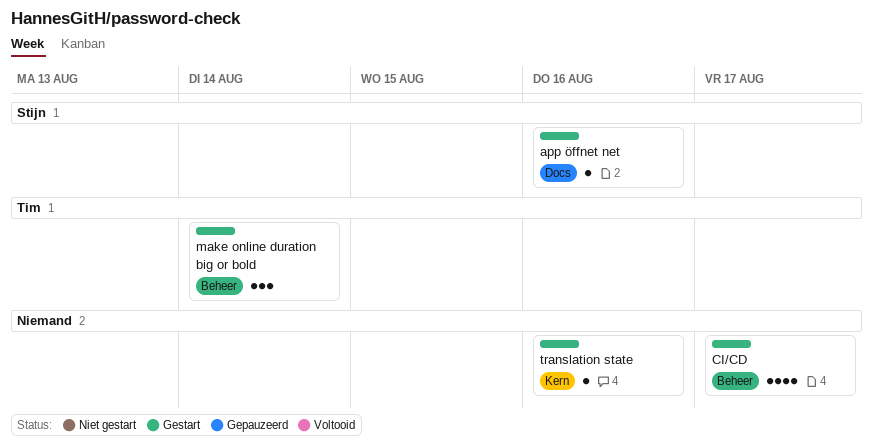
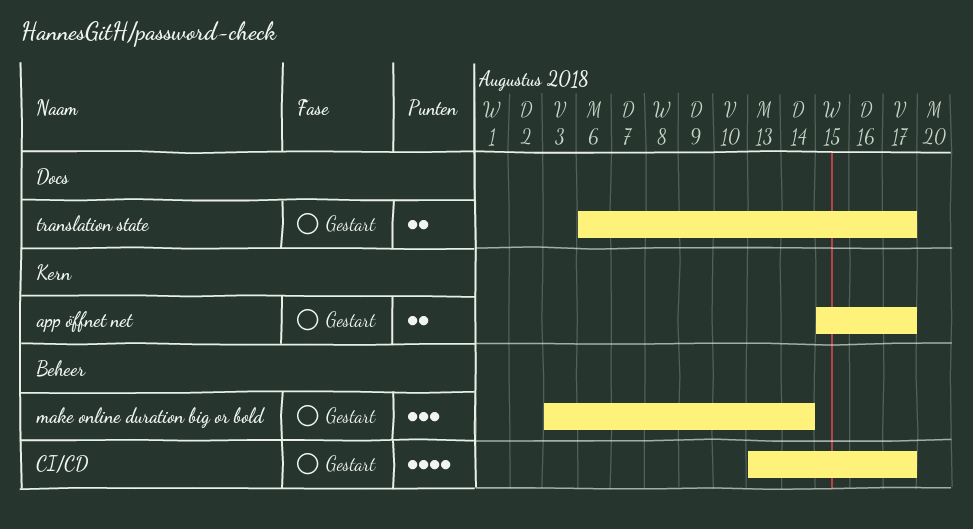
app öffnet net, label: Docs -> Kern
app öffnet net, estimate: 1 -> 2
app öffnet net, due: Aug 16 -> Aug 17
translation state, label: Kern -> Docs
translation state, estimate: 1 -> 2
translation state, due: Aug 16 -> Aug 17

